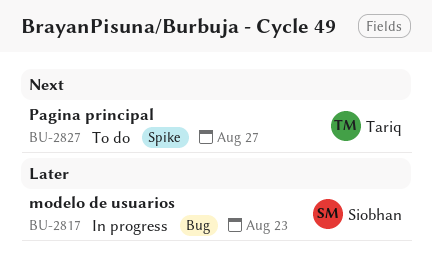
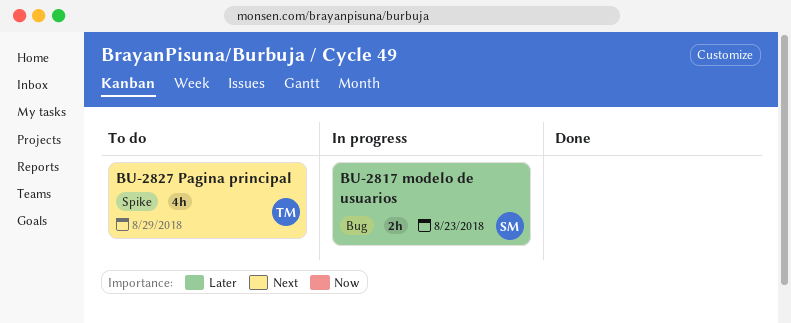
BU-2827, due: Aug 27 -> Aug 29

